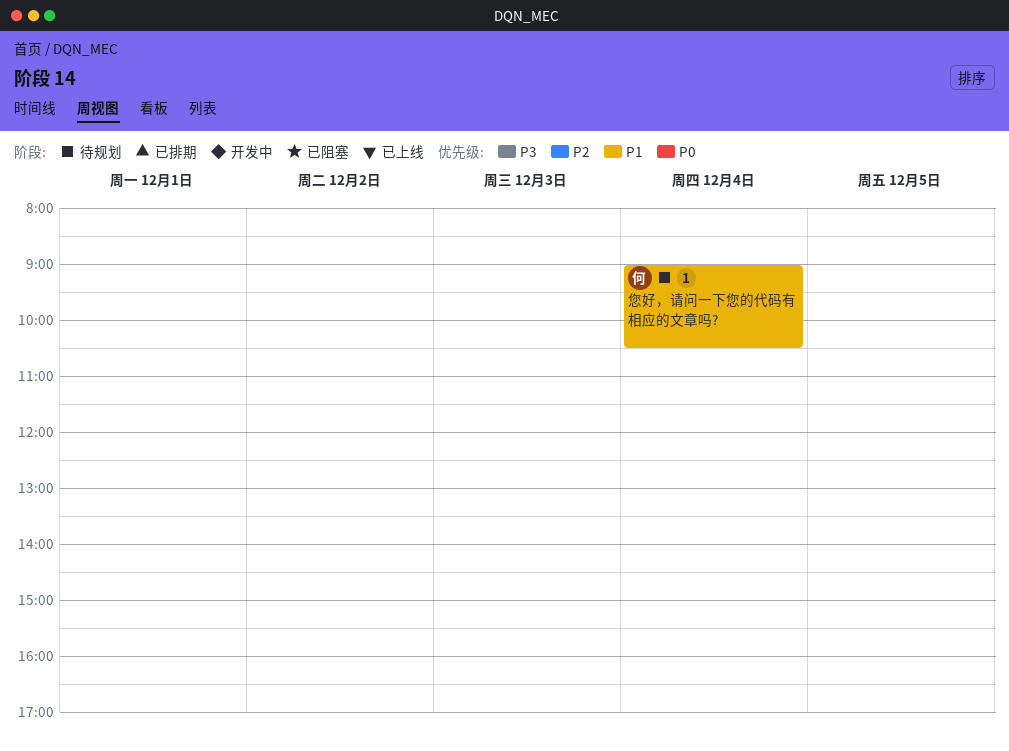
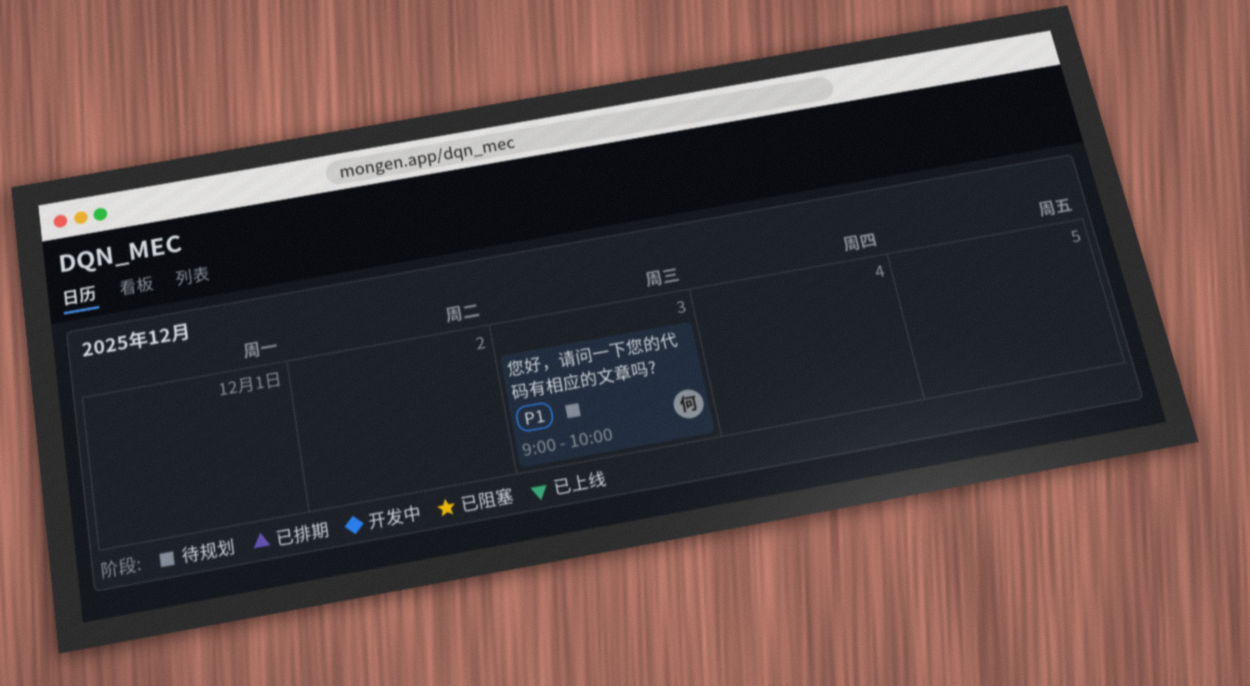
您好，请问一下您的代码有相应的文章吗?, day: Dec 4 -> Dec 3
您好，请问一下您的代码有相应的文章吗?, ends: 10:30 -> 10:00

